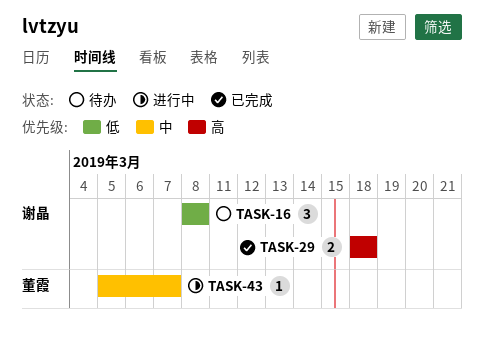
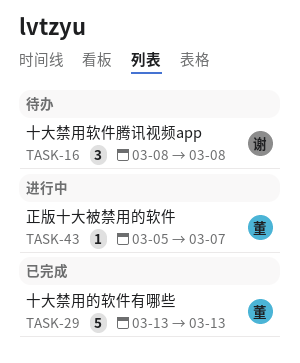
TASK-29, owner: 谢晶 -> 董霞
TASK-29, estimate: 2 -> 5
TASK-29, start: Mar 18 -> Mar 13
TASK-29, due: Mar 18 -> Mar 13

